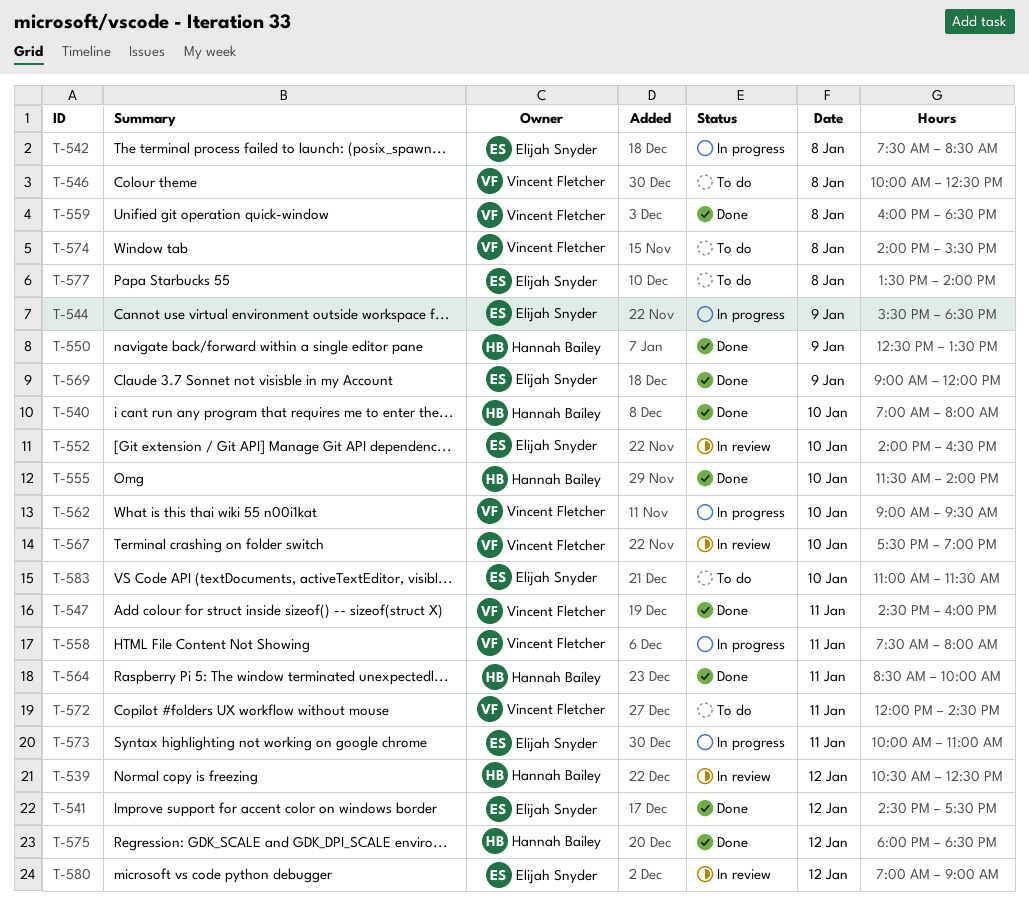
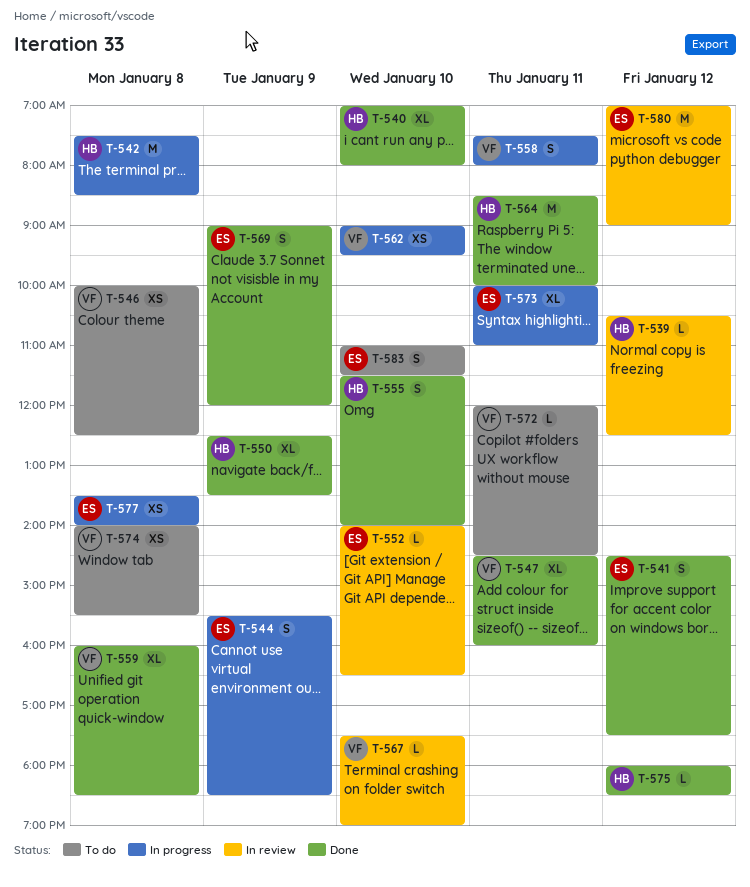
T-542, owner: Elijah Snyder -> Hannah Bailey
T-577, status: To do -> In progress

